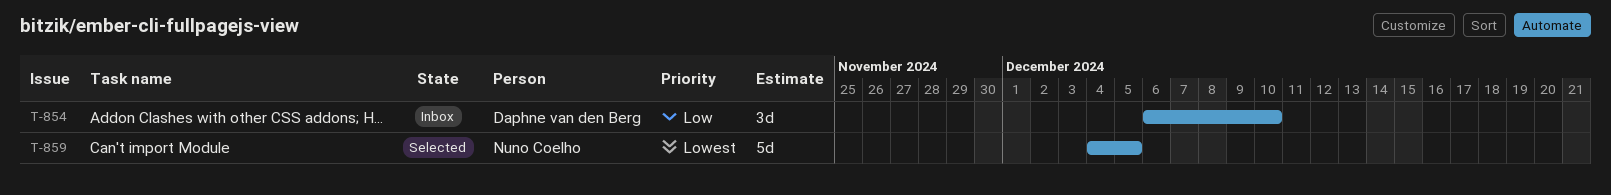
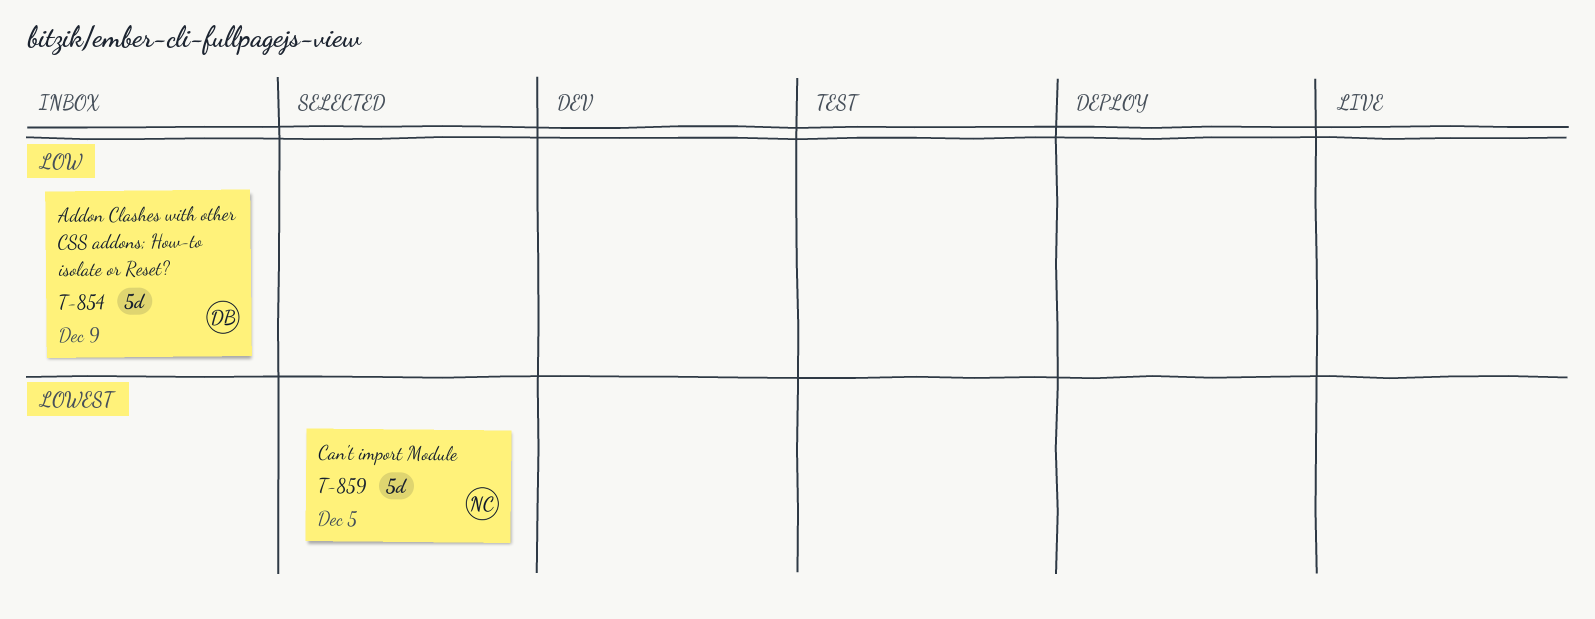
T-854, estimate: 3d -> 5d
T-854, due: Dec 10 -> Dec 9

